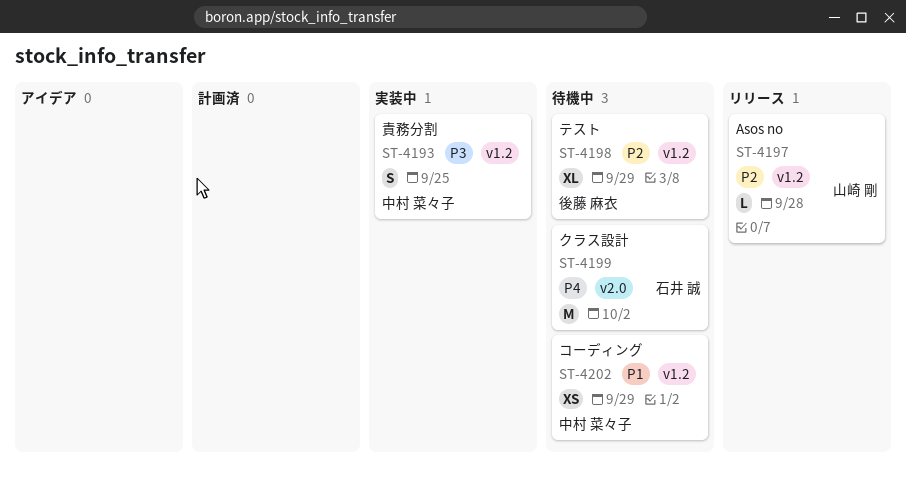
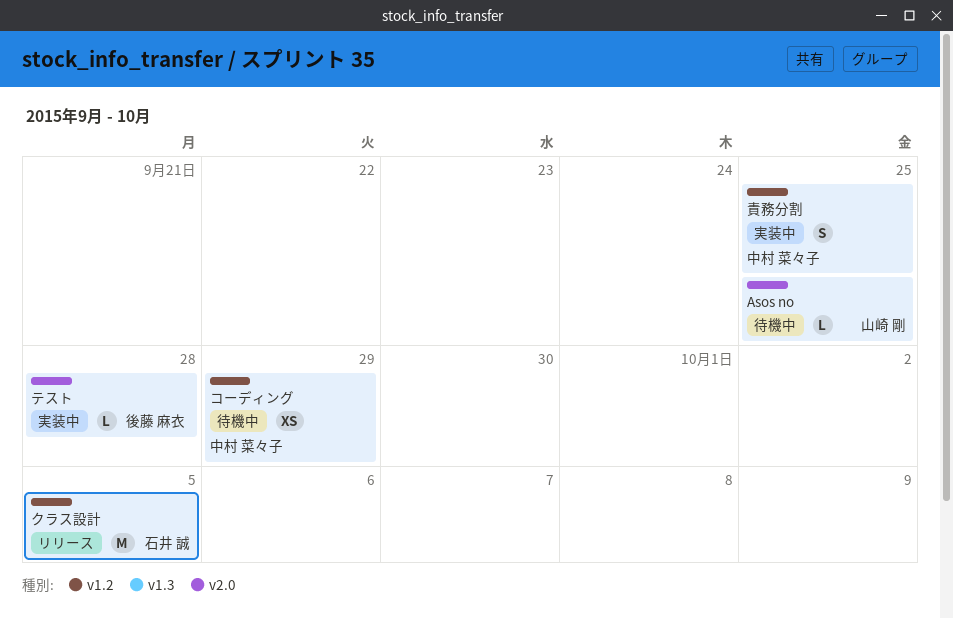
Asos no, status: リリース -> 待機中
Asos no, label: v1.2 -> v2.0
Asos no, due: Sep 28 -> Sep 25
クラス設計, status: 待機中 -> リリース
クラス設計, label: v2.0 -> v1.2
クラス設計, due: Oct 2 -> Oct 5
テスト, status: 待機中 -> 実装中
テスト, label: v1.2 -> v2.0
テスト, estimate: XL -> L
テスト, due: Sep 29 -> Sep 28

